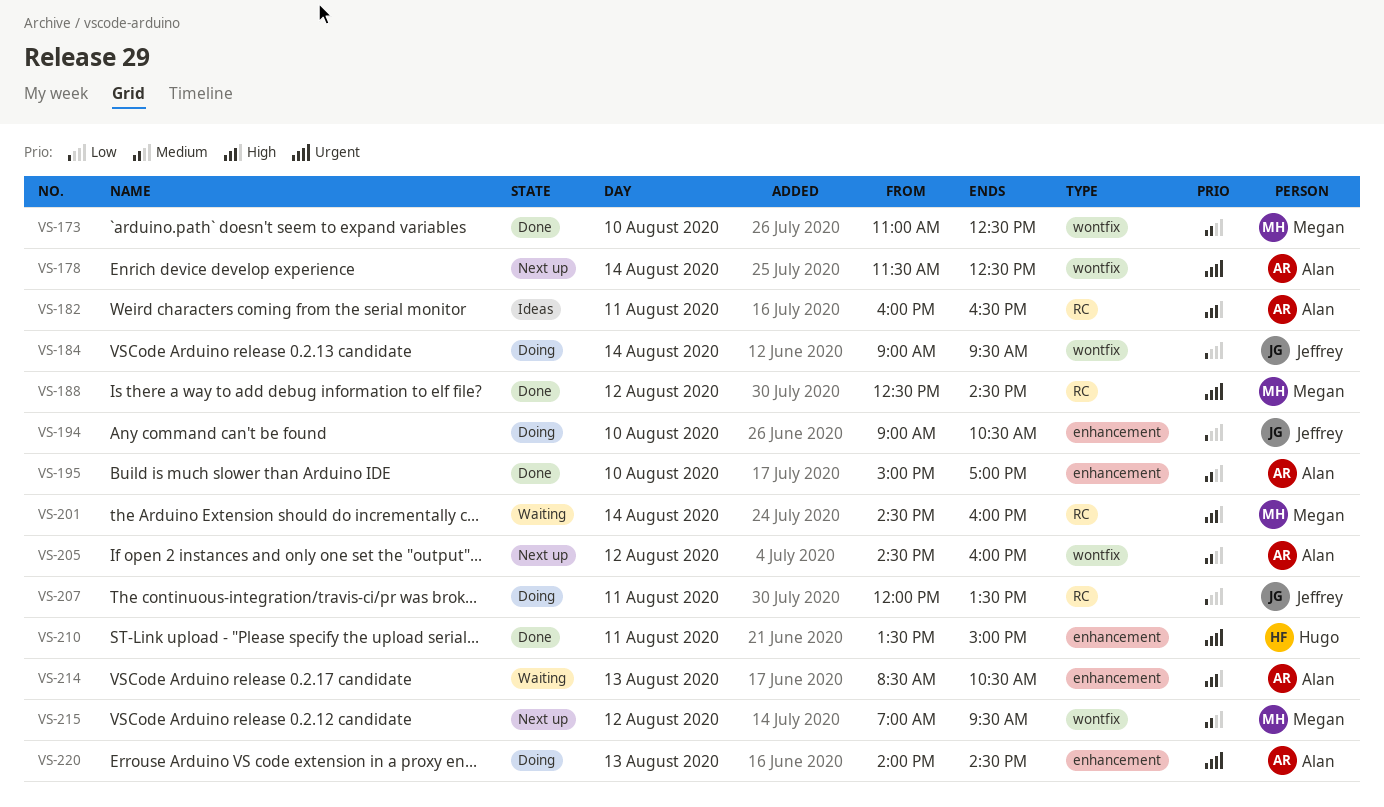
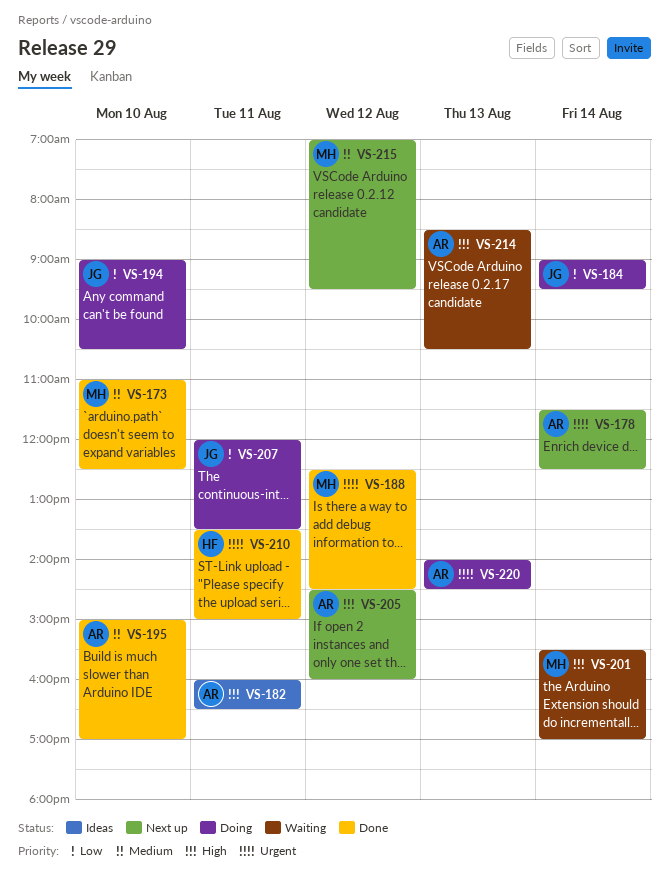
VS-201, begins: 14:30 -> 15:30
VS-201, ends: 16:00 -> 17:00
VS-205, priority: Medium -> High

